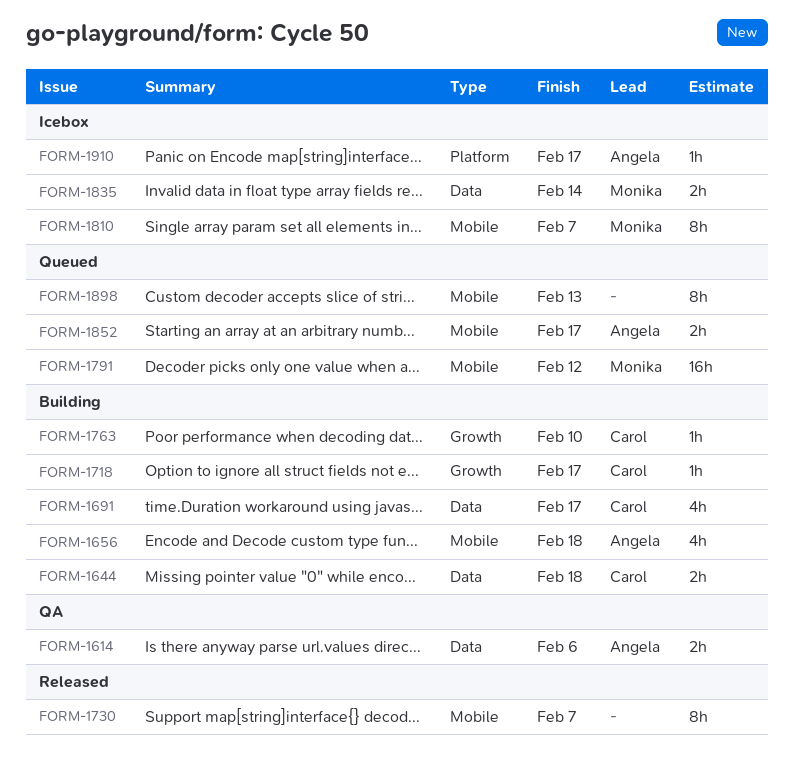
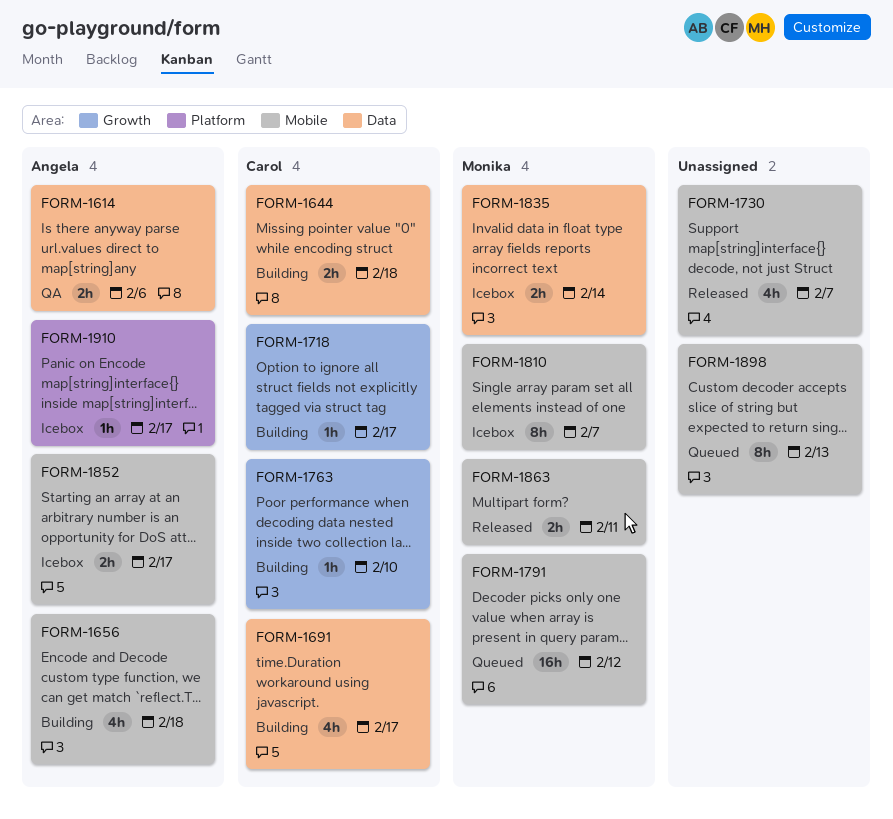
FORM-1730, estimate: 8h -> 4h
FORM-1852, status: Queued -> Icebox
FORM-1863: none -> present

